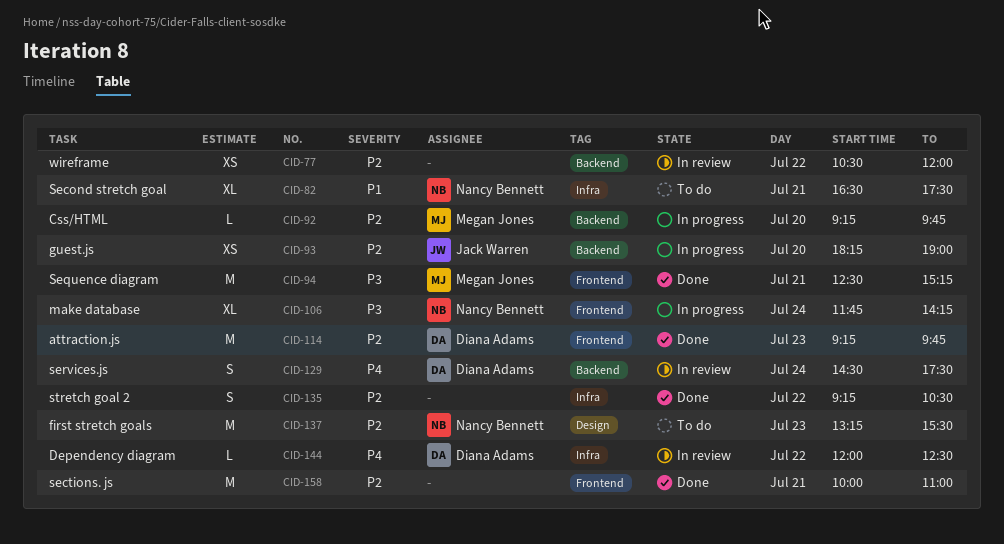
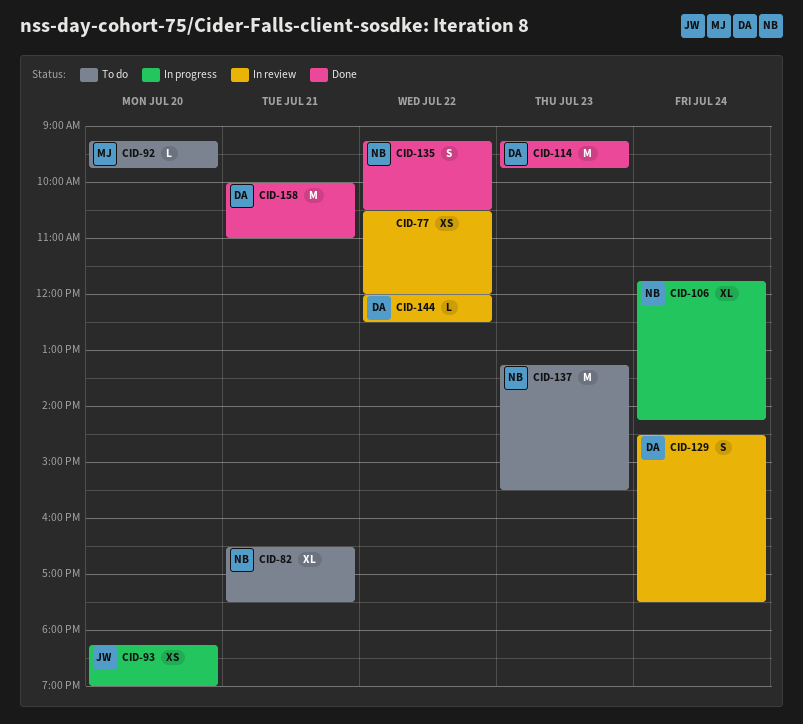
CID-92, status: In progress -> To do
CID-94: present -> none
CID-135, owner: none -> Nancy Bennett
CID-158, owner: none -> Diana Adams

